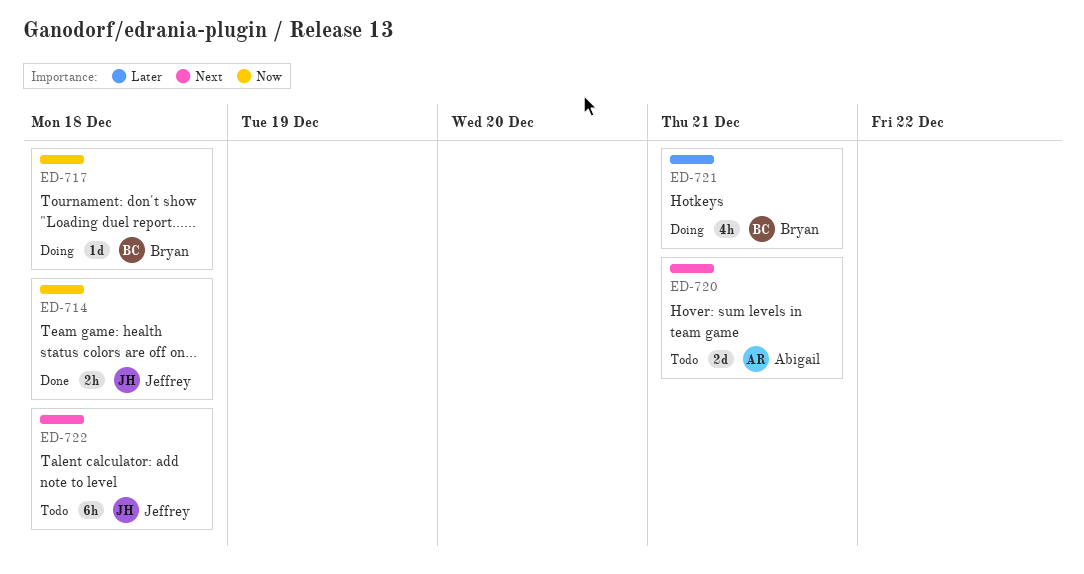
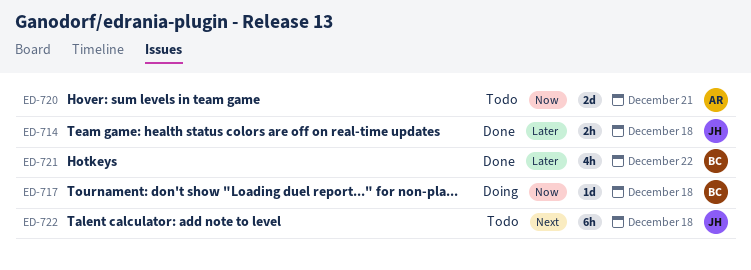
ED-714, priority: Now -> Later
ED-720, priority: Next -> Now
ED-721, status: Doing -> Done
ED-721, due: Dec 21 -> Dec 22

